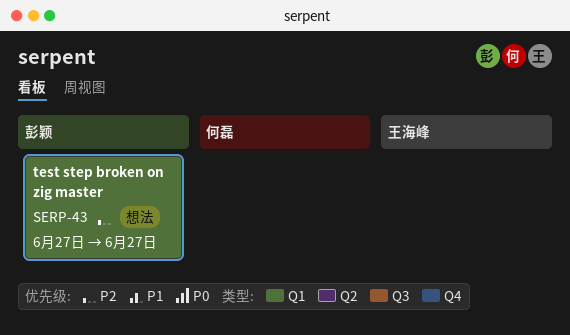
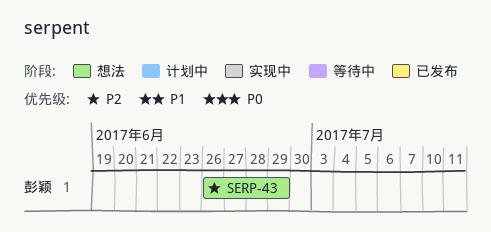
SERP-43, start: Jun 27 -> Jun 26
SERP-43, due: Jun 27 -> Jun 29

